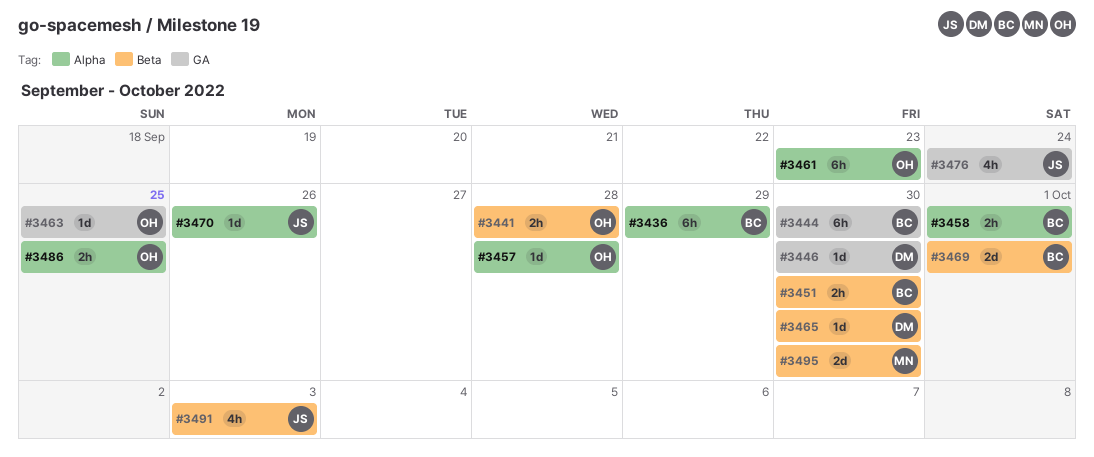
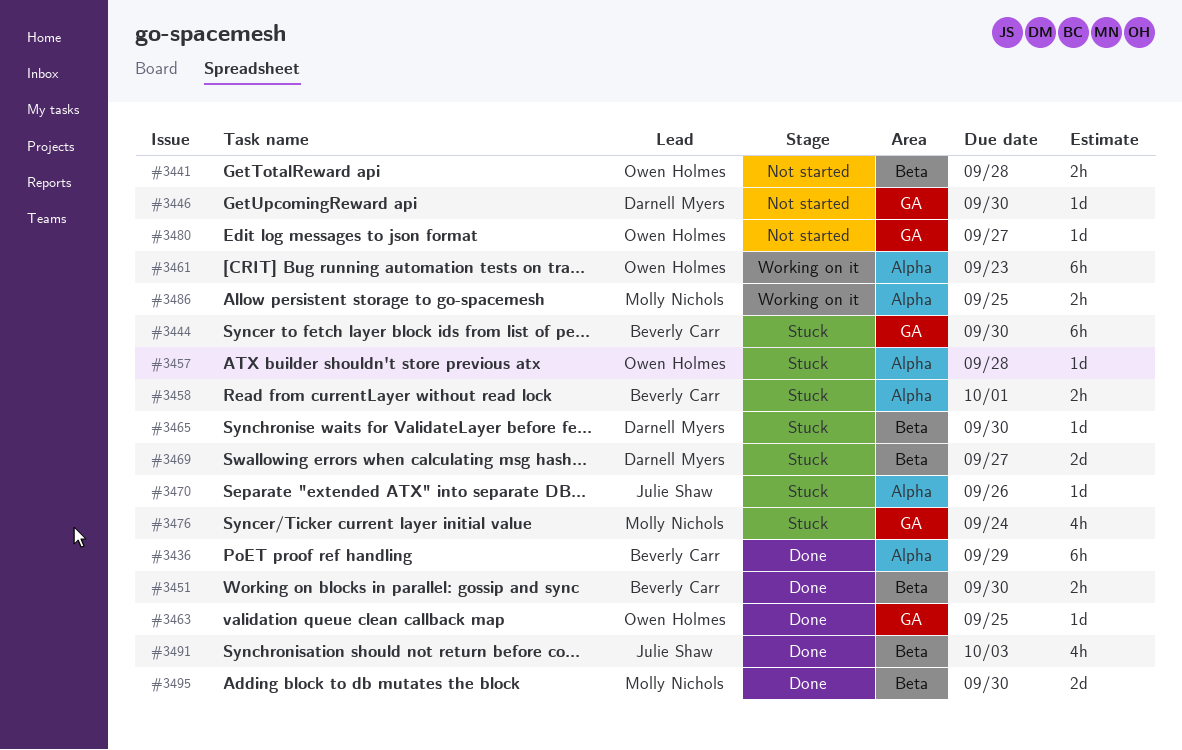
#3469, owner: Beverly Carr -> Darnell Myers
#3469, due: Oct 1 -> Sep 27
#3476, owner: Julie Shaw -> Molly Nichols
#3480: none -> present
#3486, owner: Owen Holmes -> Molly Nichols

